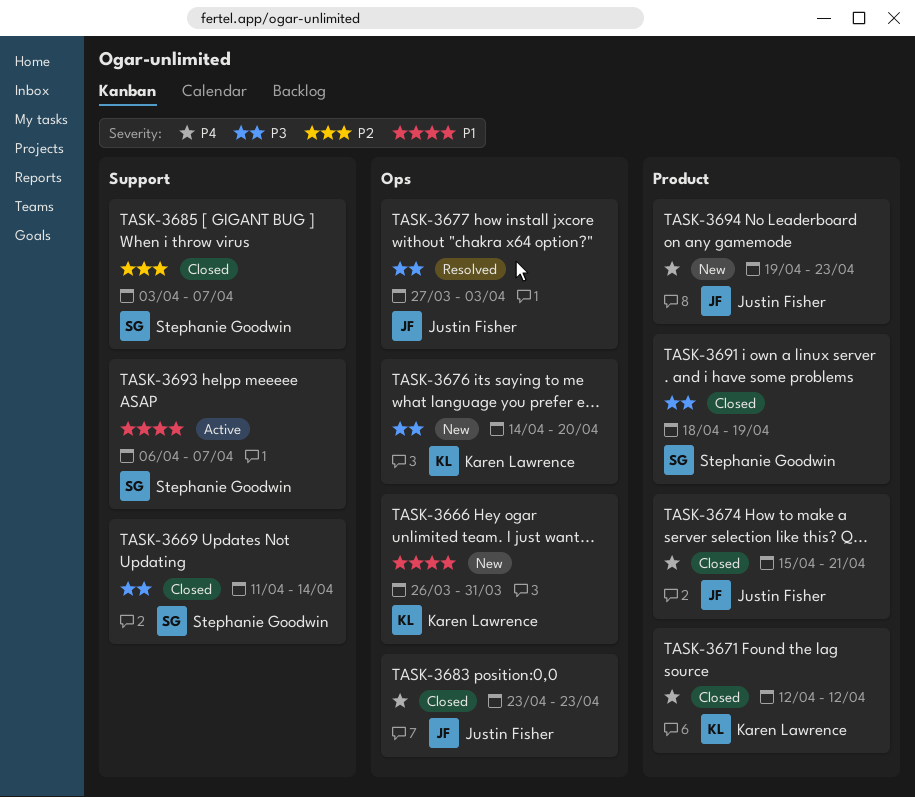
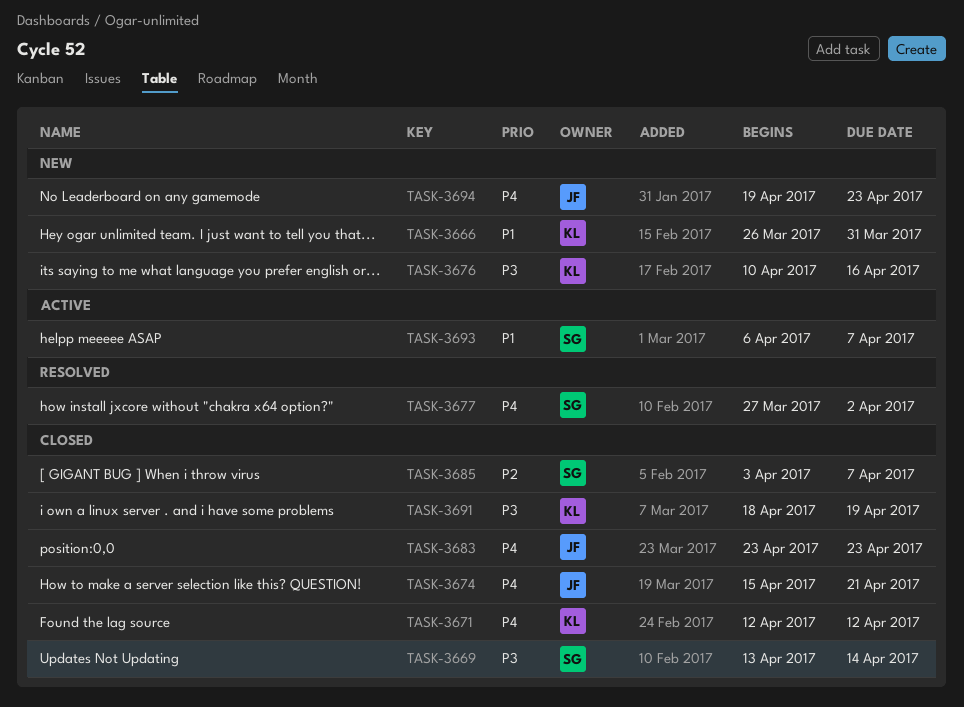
TASK-3669, start: Apr 11 -> Apr 13
TASK-3676, start: Apr 14 -> Apr 10
TASK-3676, due: Apr 20 -> Apr 16
TASK-3677, owner: Justin Fisher -> Stephanie Goodwin
TASK-3677, priority: P3 -> P4
TASK-3677, due: Apr 3 -> Apr 2
TASK-3691, owner: Stephanie Goodwin -> Karen Lawrence

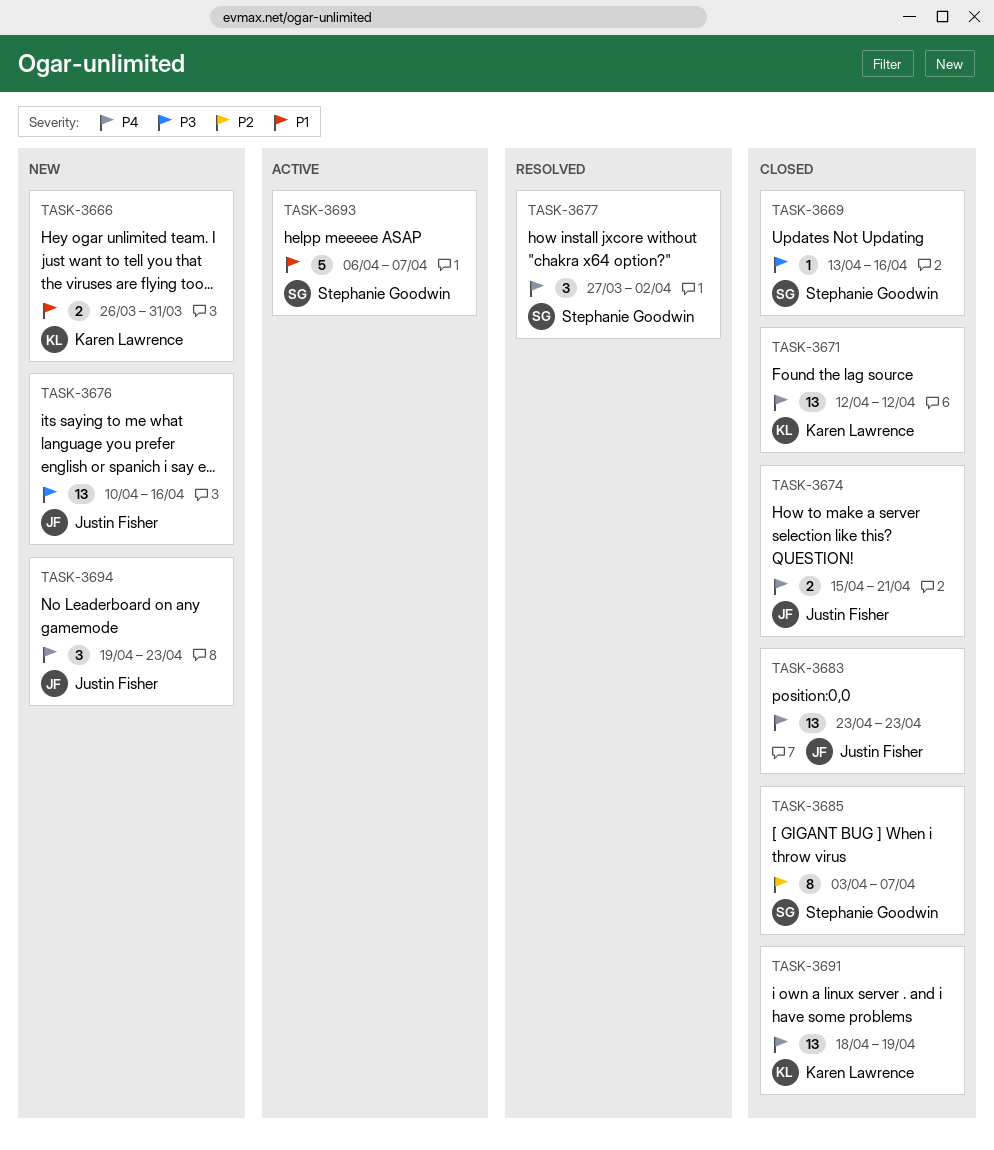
TASK-3669, due: Apr 14 -> Apr 16
TASK-3676, owner: Karen Lawrence -> Justin Fisher
TASK-3691, priority: P3 -> P4

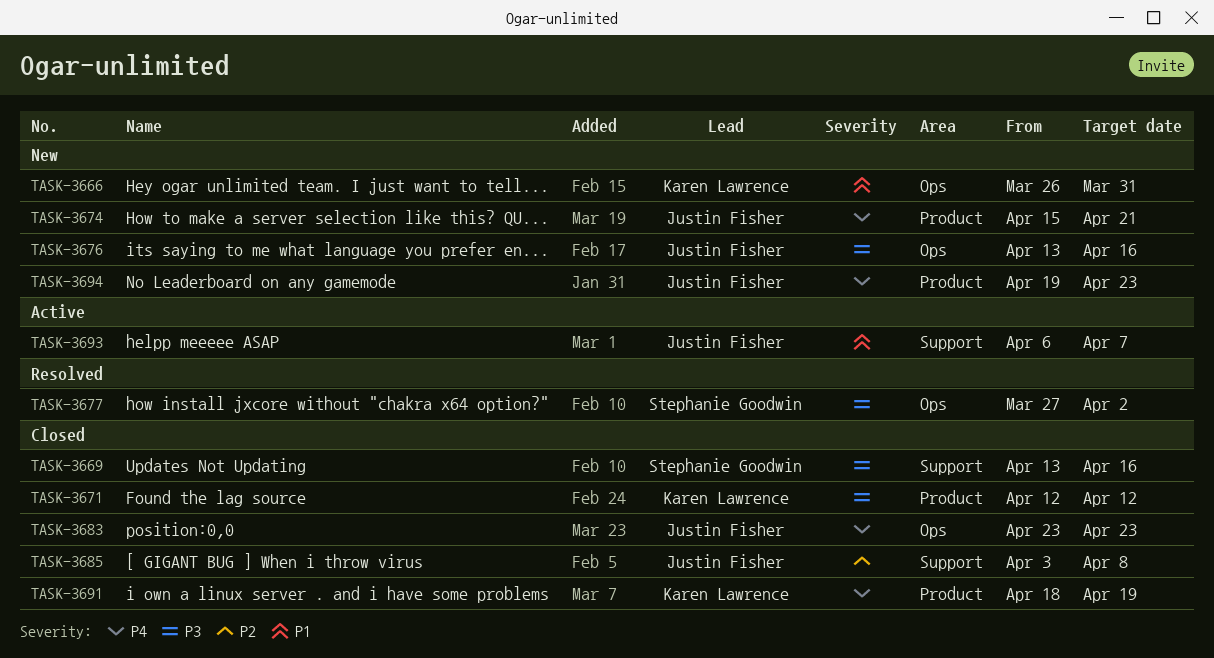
TASK-3671, priority: P4 -> P3
TASK-3674, status: Closed -> New
TASK-3676, start: Apr 10 -> Apr 13
TASK-3677, priority: P4 -> P3
TASK-3685, owner: Stephanie Goodwin -> Justin Fisher
TASK-3685, due: Apr 7 -> Apr 8
TASK-3693, owner: Stephanie Goodwin -> Justin Fisher

